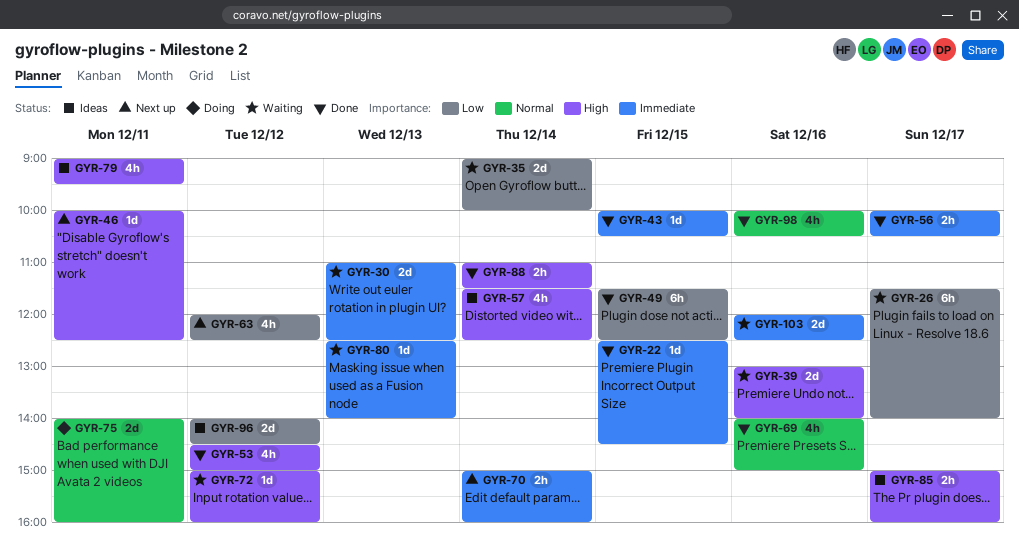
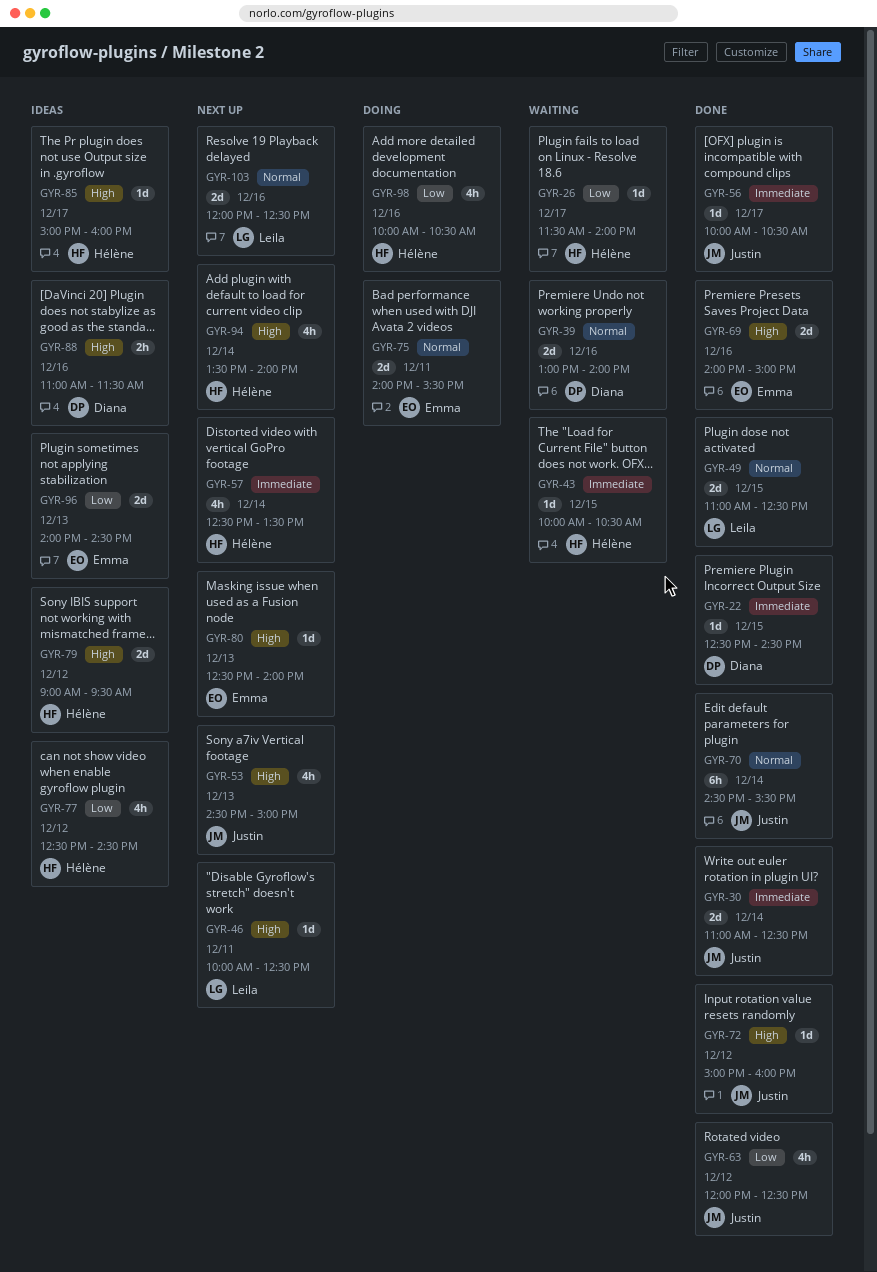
GYR-26, estimate: 6h -> 1d
GYR-30, status: Waiting -> Done
GYR-30, day: Dec 13 -> Dec 14
GYR-35: present -> none
GYR-39, priority: High -> Normal
GYR-43, status: Done -> Waiting
GYR-49, priority: Low -> Normal
GYR-49, estimate: 6h -> 2d
GYR-49, begins: 11:30 -> 11:00
GYR-53, status: Done -> Next up
GYR-53, day: Dec 12 -> Dec 13
GYR-56, estimate: 2h -> 1d
GYR-57, status: Ideas -> Next up
GYR-57, priority: High -> Immediate
GYR-57, begins: 11:30 -> 12:30
GYR-57, ends: 12:30 -> 13:30
GYR-63, status: Next up -> Done
GYR-69, priority: Normal -> High
GYR-69, estimate: 4h -> 2d
GYR-70, status: Next up -> Done
GYR-70, priority: Immediate -> Normal
GYR-70, estimate: 2h -> 6h
GYR-70, begins: 15:00 -> 14:30
GYR-70, ends: 16:00 -> 15:30
GYR-72, status: Waiting -> Done
GYR-75, ends: 16:00 -> 15:30
GYR-77: none -> present
GYR-79, estimate: 4h -> 2d
GYR-79, day: Dec 11 -> Dec 12
GYR-80, status: Waiting -> Next up
GYR-80, priority: Immediate -> High
GYR-85, estimate: 2h -> 1d
GYR-88, status: Done -> Ideas
GYR-88, day: Dec 14 -> Dec 16
GYR-94: none -> present
GYR-96, day: Dec 12 -> Dec 13
GYR-98, status: Done -> Doing
GYR-98, priority: Normal -> Low
GYR-103, status: Waiting -> Next up
GYR-103, priority: Immediate -> Normal

